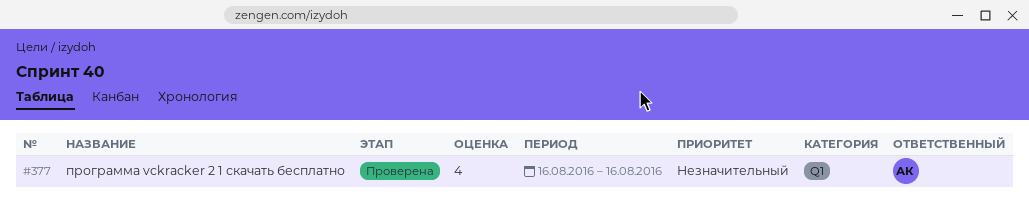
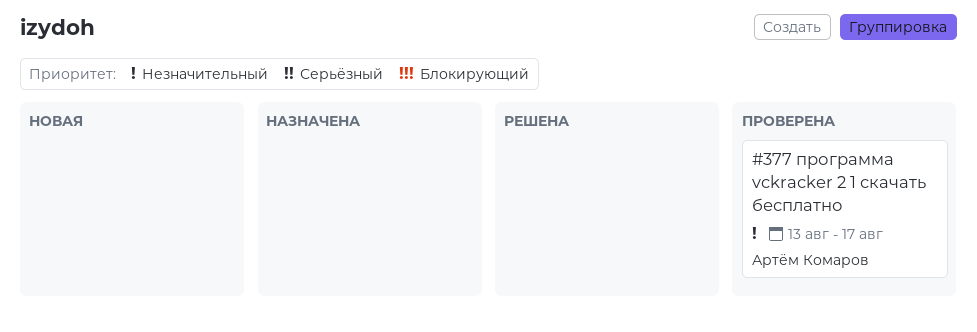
#377, start: Aug 16 -> Aug 13
#377, due: Aug 16 -> Aug 17

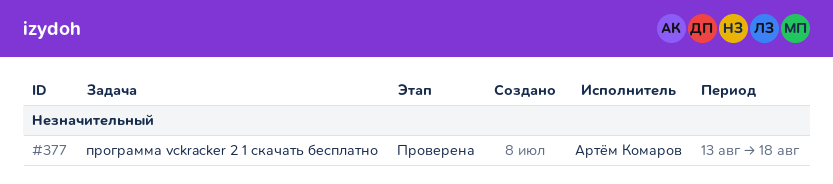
#377, due: Aug 17 -> Aug 18

